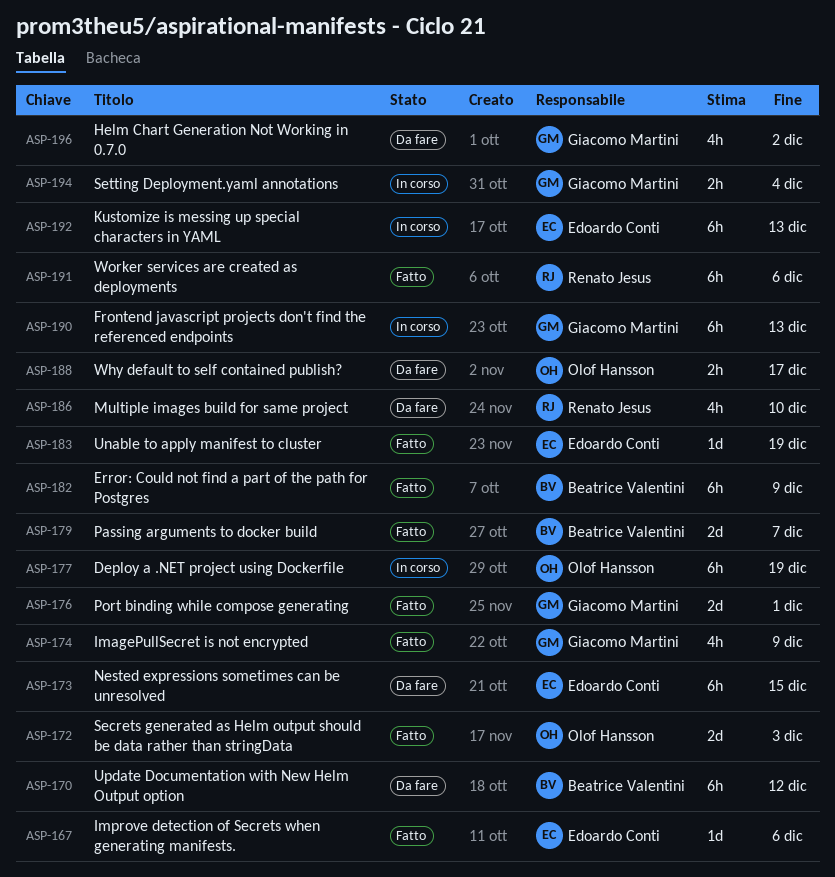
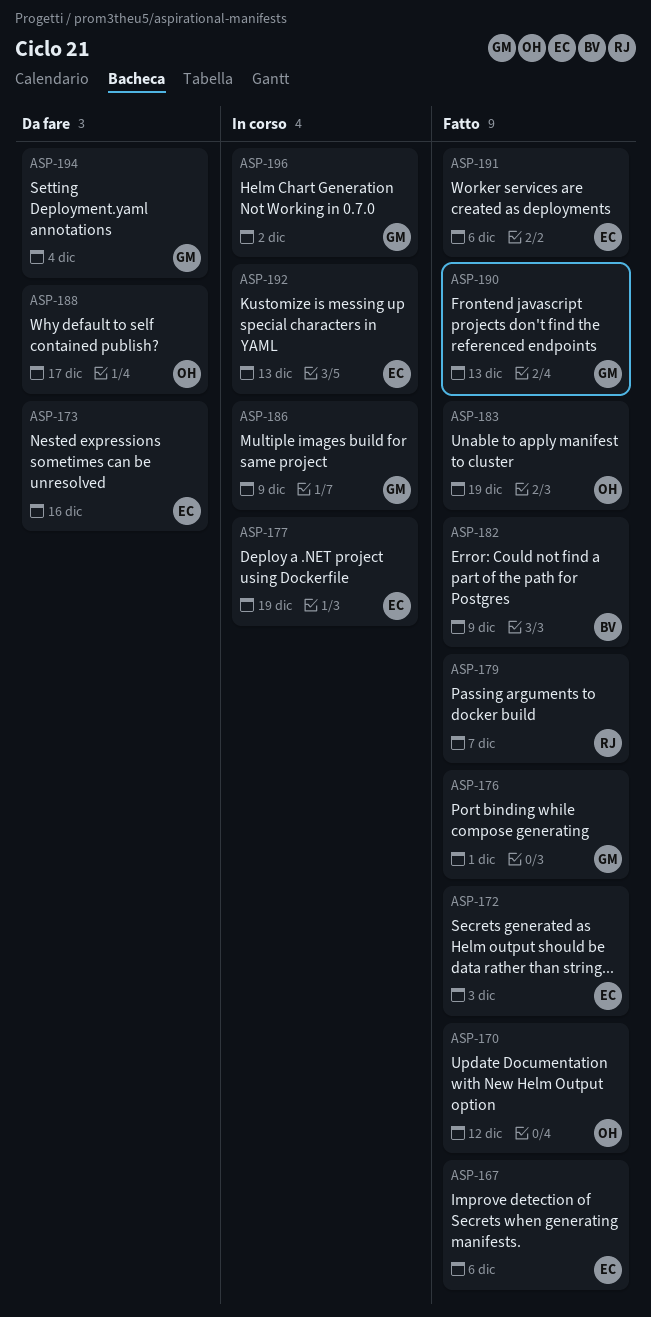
ASP-170, status: Da fare -> Fatto
ASP-170, owner: Beatrice Valentini -> Olof Hansson
ASP-172, owner: Olof Hansson -> Edoardo Conti
ASP-173, due: Dec 15 -> Dec 16
ASP-174: present -> none
ASP-177, owner: Olof Hansson -> Edoardo Conti
ASP-179, owner: Beatrice Valentini -> Renato Jesus
ASP-183, owner: Edoardo Conti -> Olof Hansson
ASP-186, status: Da fare -> In corso
ASP-186, owner: Renato Jesus -> Giacomo Martini
ASP-186, due: Dec 10 -> Dec 9
ASP-190, status: In corso -> Fatto
ASP-191, owner: Renato Jesus -> Edoardo Conti
ASP-194, status: In corso -> Da fare
ASP-196, status: Da fare -> In corso

